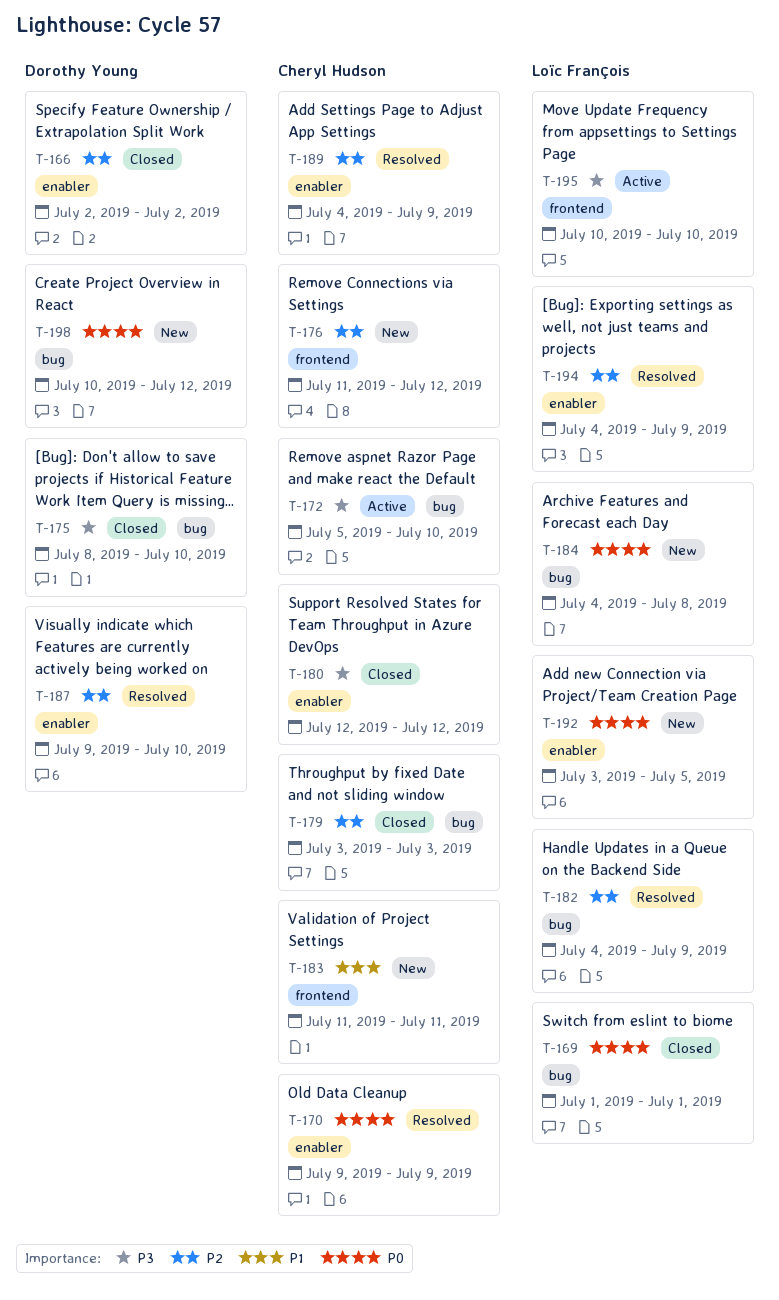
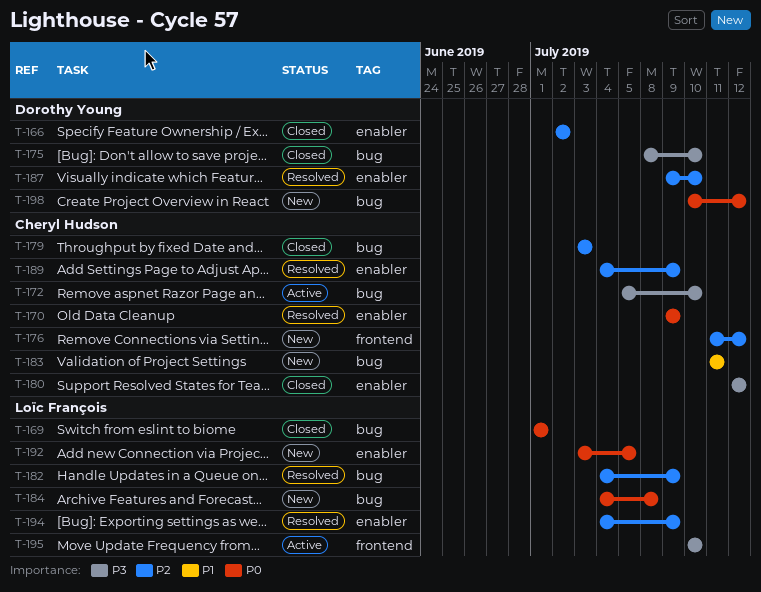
T-183, label: frontend -> bug

